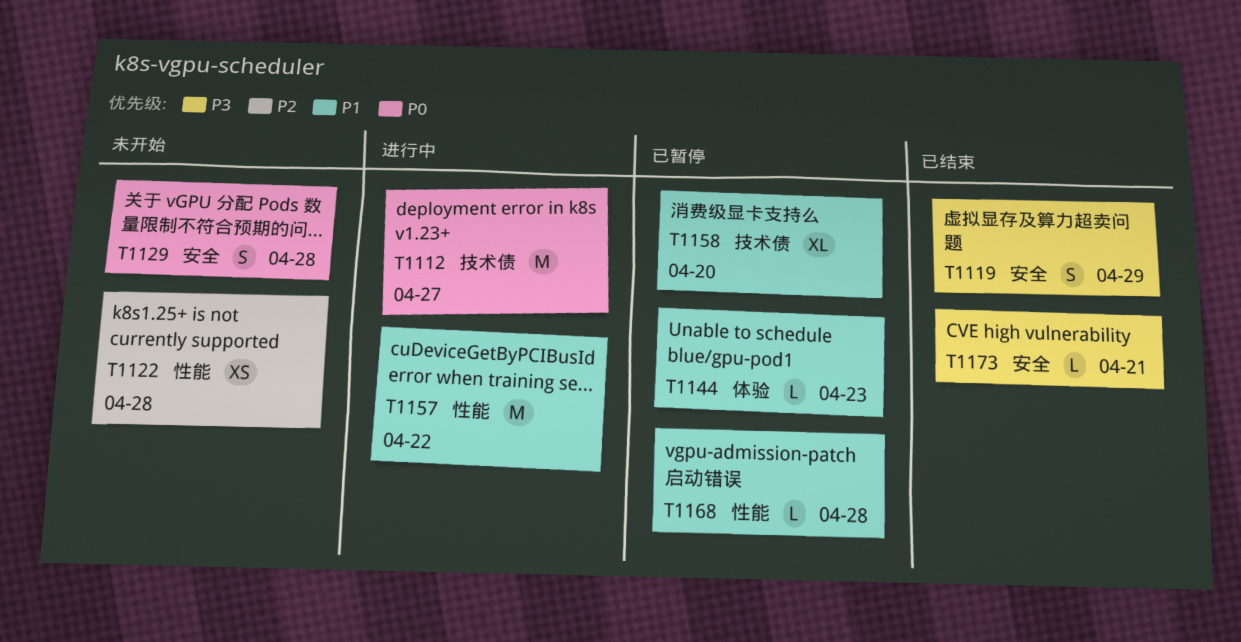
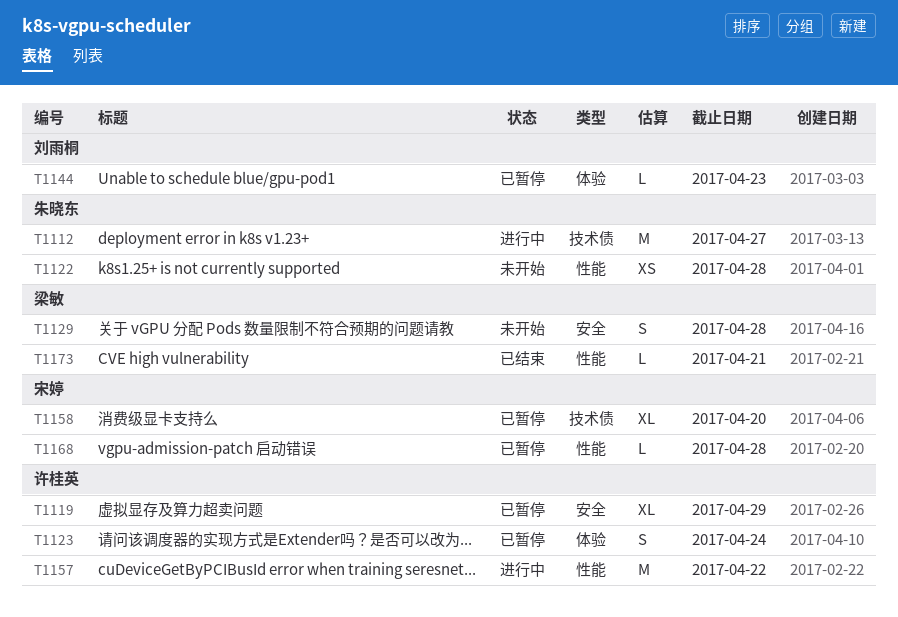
T1119, status: 已结束 -> 已暂停
T1119, estimate: S -> XL
T1123: none -> present
T1173, label: 安全 -> 性能

